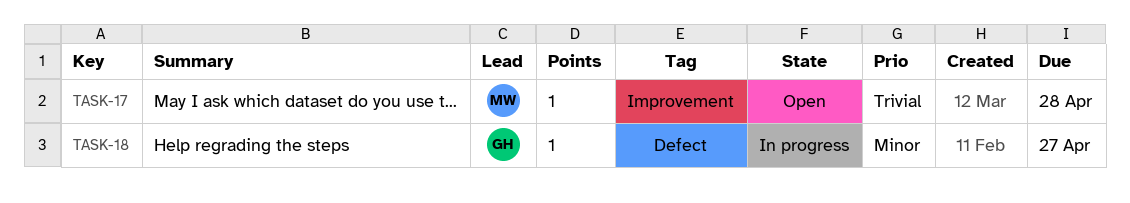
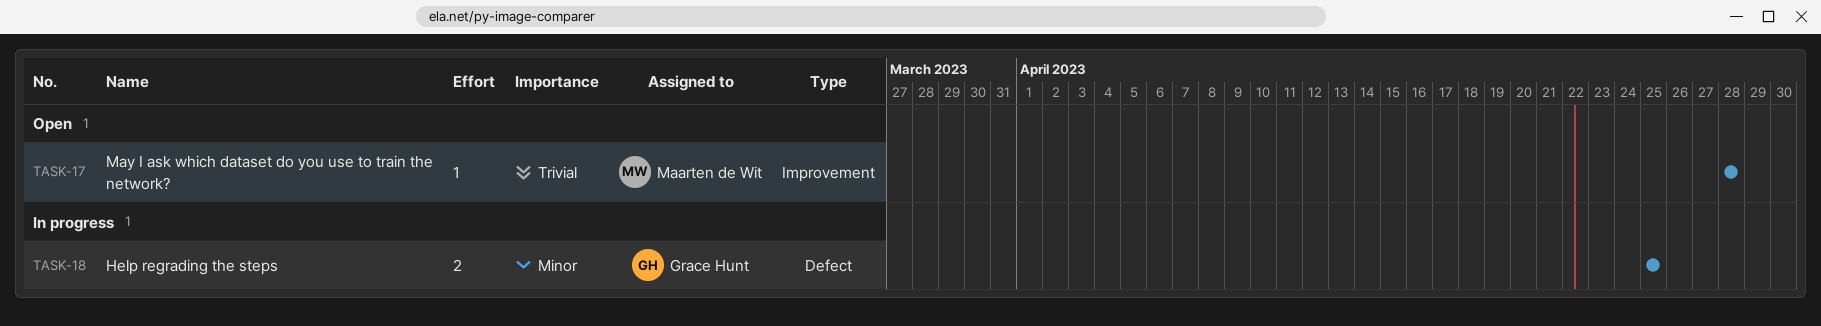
TASK-18, estimate: 1 -> 2
TASK-18, due: Apr 27 -> Apr 25

